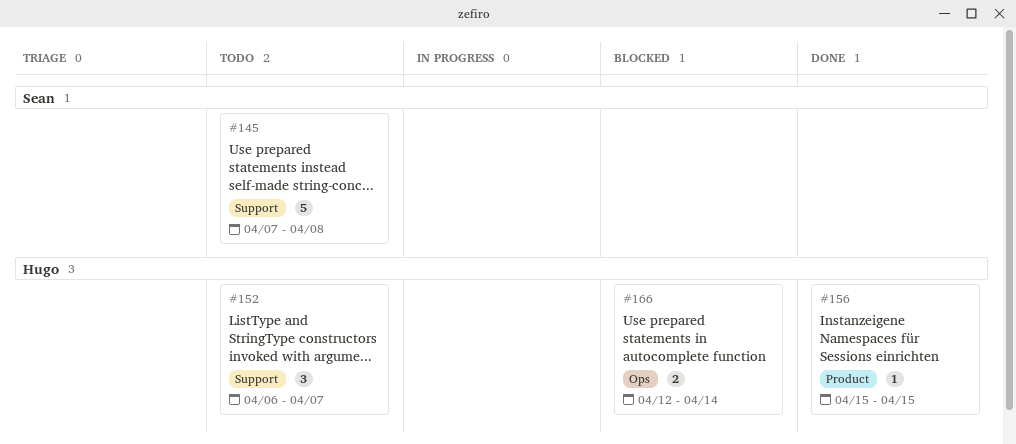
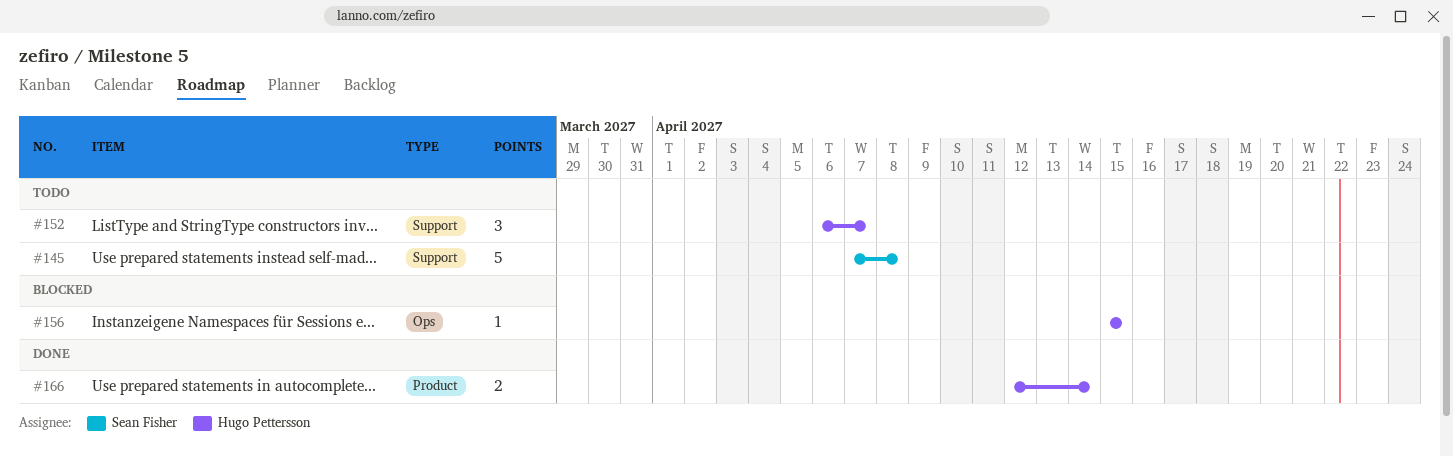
#156, status: Done -> Blocked
#156, label: Product -> Ops
#166, status: Blocked -> Done
#166, label: Ops -> Product

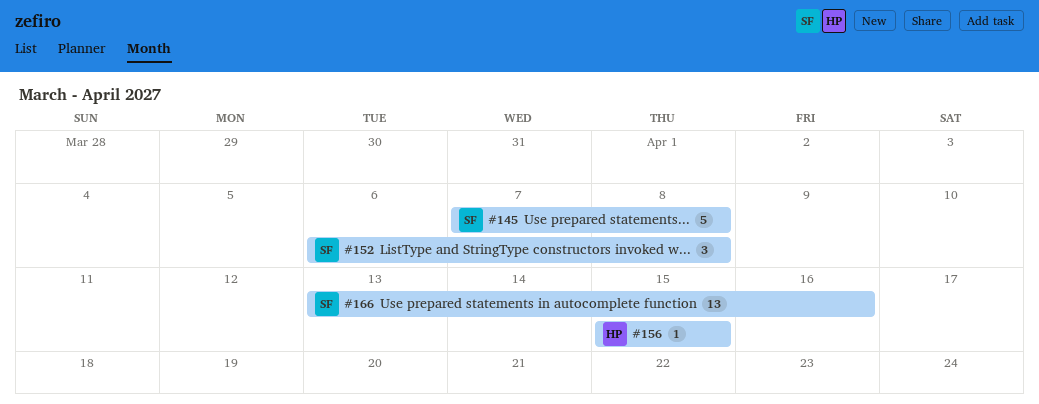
#152, owner: Hugo Pettersson -> Sean Fisher
#152, due: Apr 7 -> Apr 8
#166, owner: Hugo Pettersson -> Sean Fisher
#166, estimate: 2 -> 13
#166, start: Apr 12 -> Apr 13
#166, due: Apr 14 -> Apr 16

